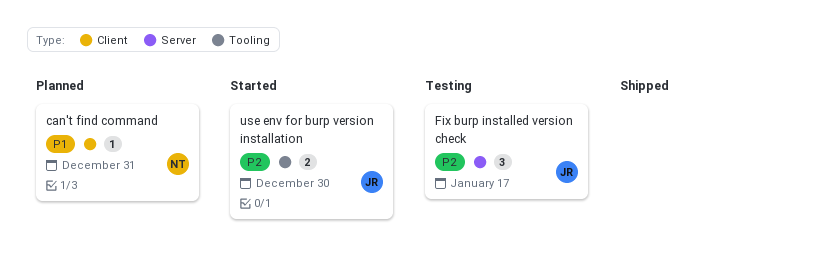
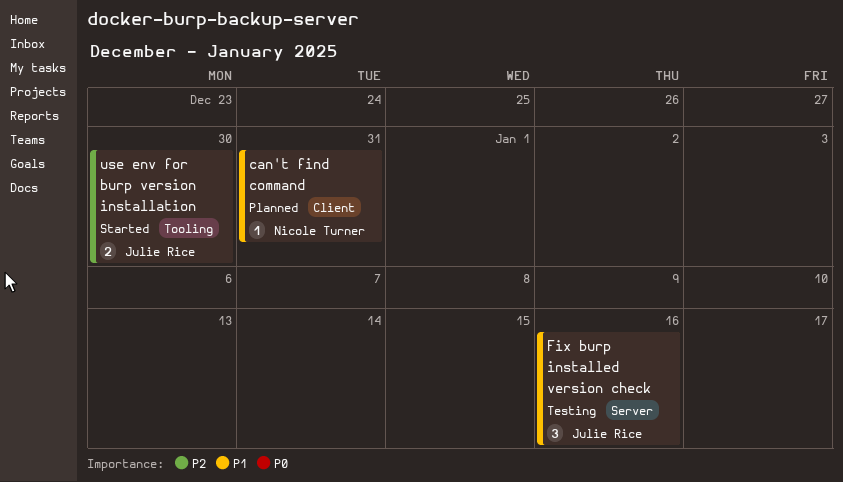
Fix burp installed version check, priority: P2 -> P1
Fix burp installed version check, due: Jan 17 -> Jan 16

